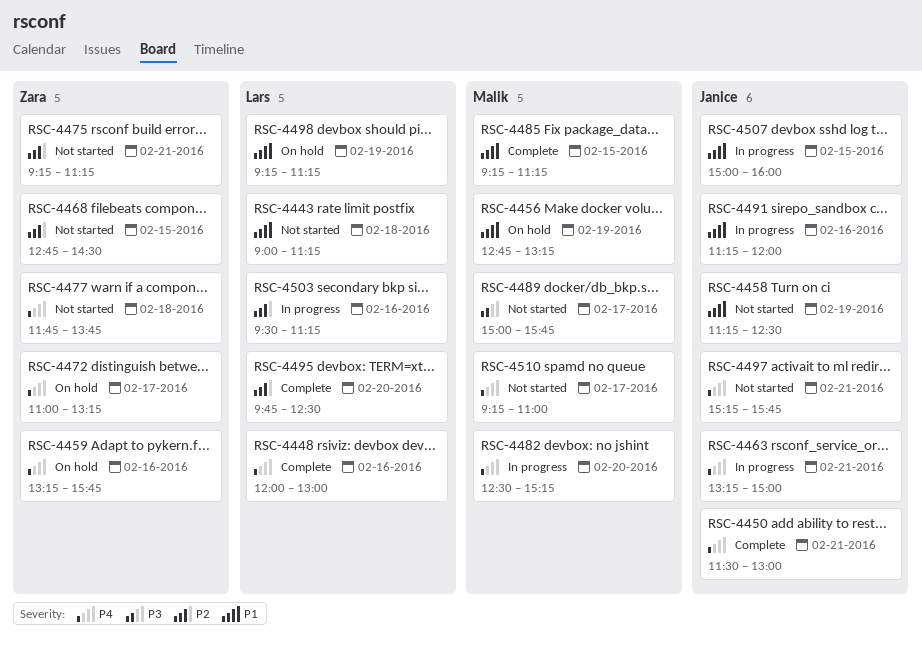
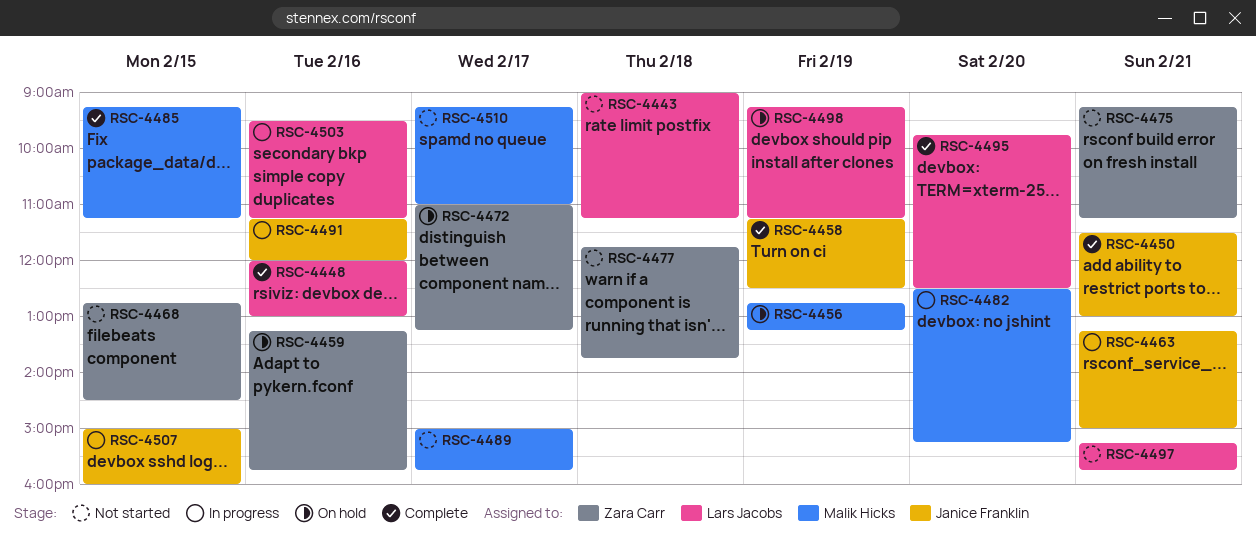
RSC-4458, status: Not started -> Complete
RSC-4497, owner: Janice Franklin -> Lars Jacobs

